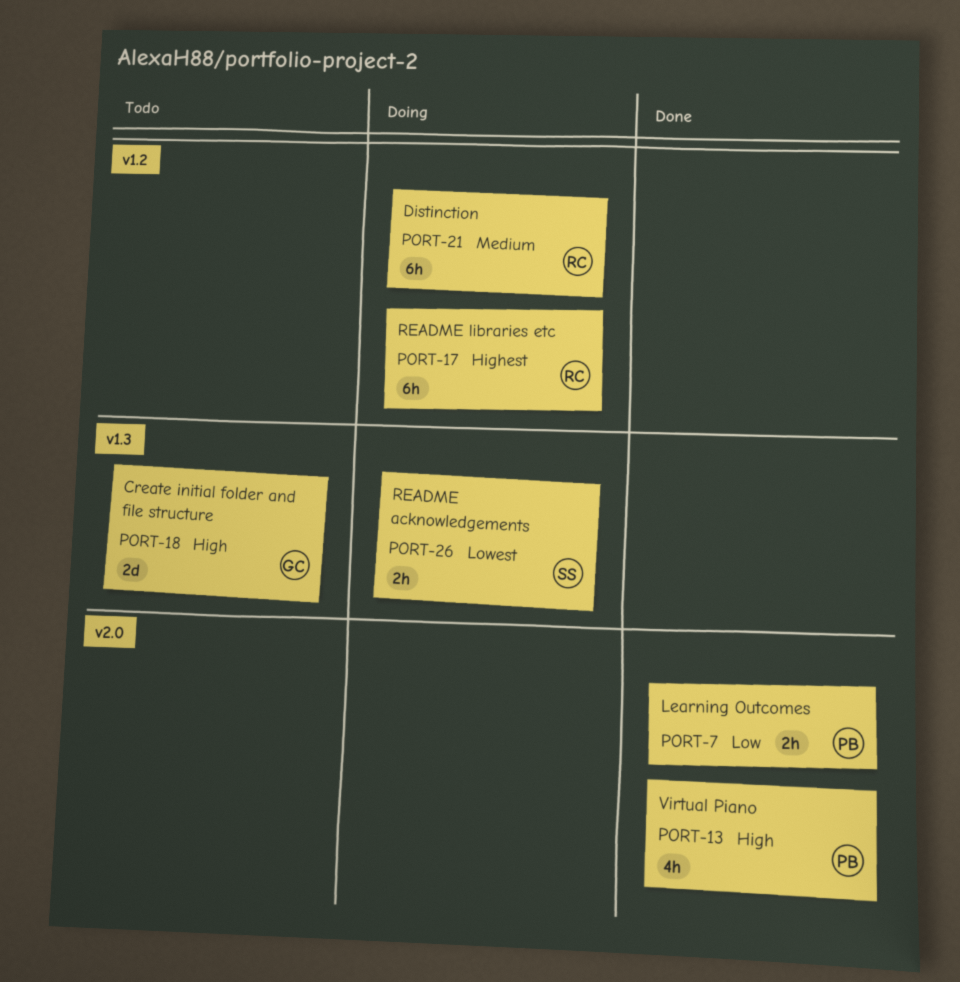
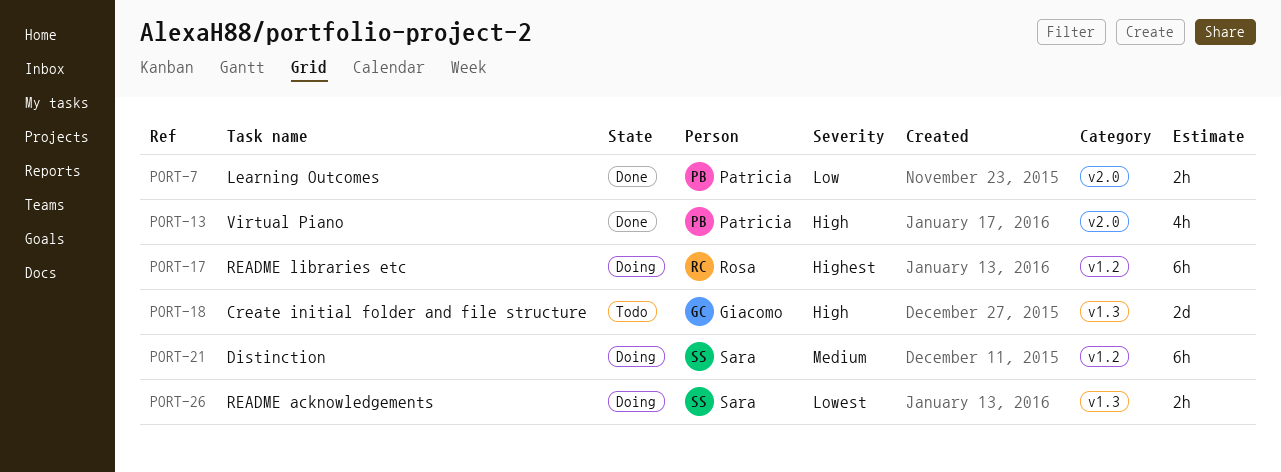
PORT-21, owner: Rosa -> Sara

